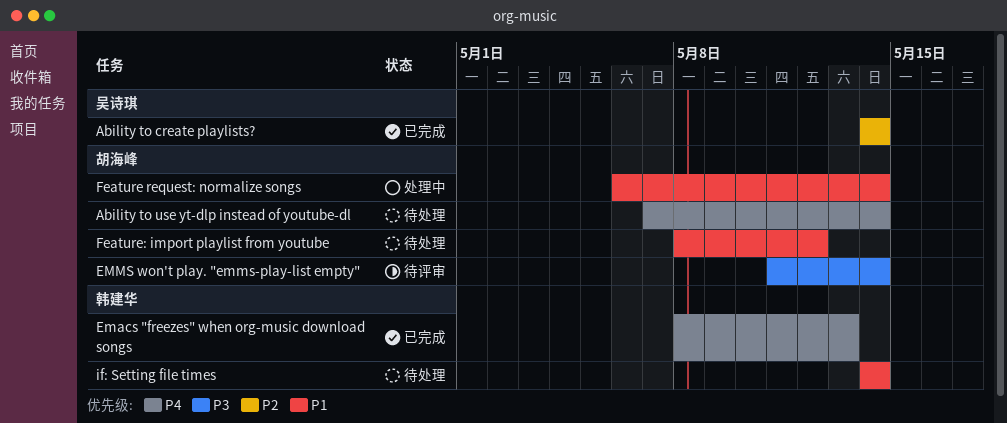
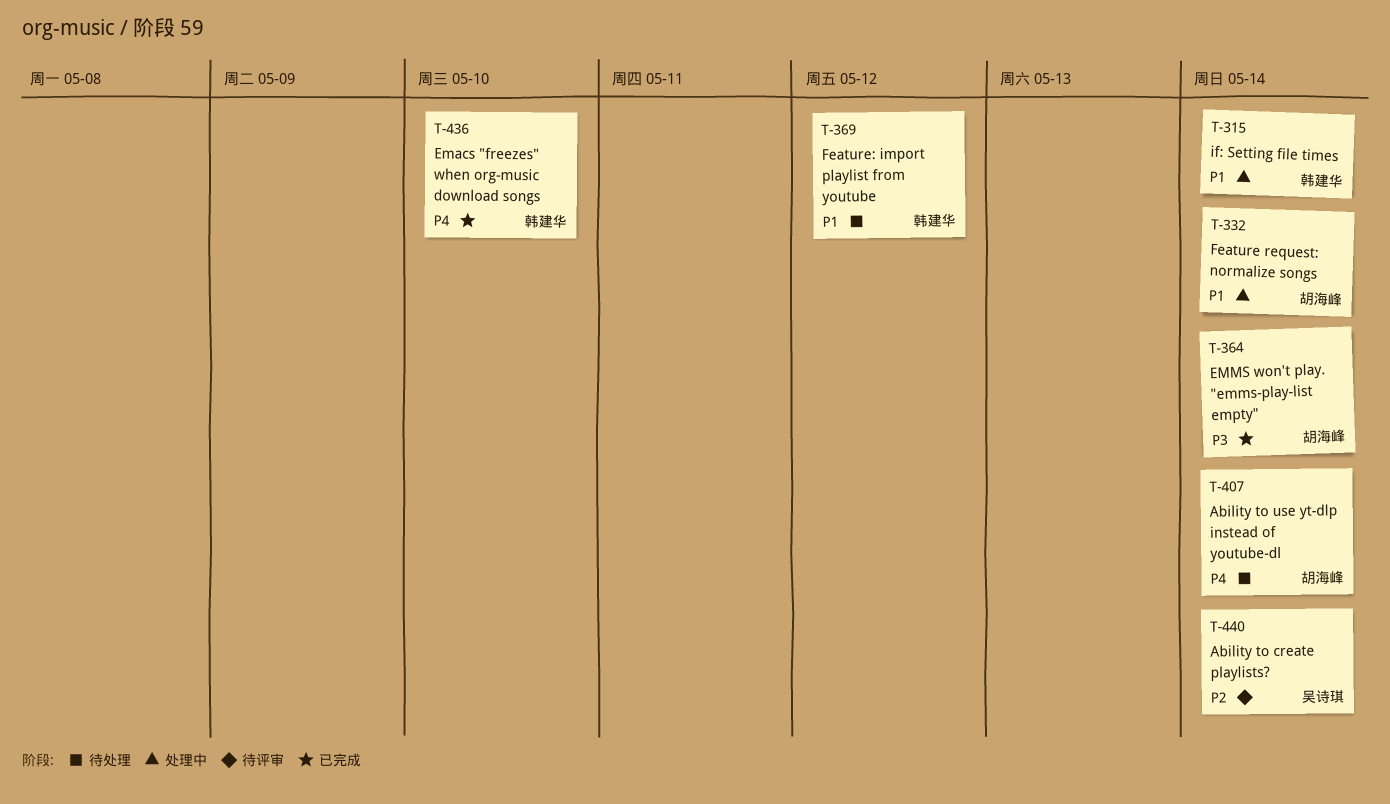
Ability to create playlists?, status: 已完成 -> 待评审
Emacs "freezes" when org-music download songs, due: May 13 -> May 10
EMMS won't play. "emms-play-list empty", status: 待评审 -> 已完成
Feature: import playlist from youtube, owner: 胡海峰 -> 韩建华
if: Setting file times, status: 待处理 -> 处理中

